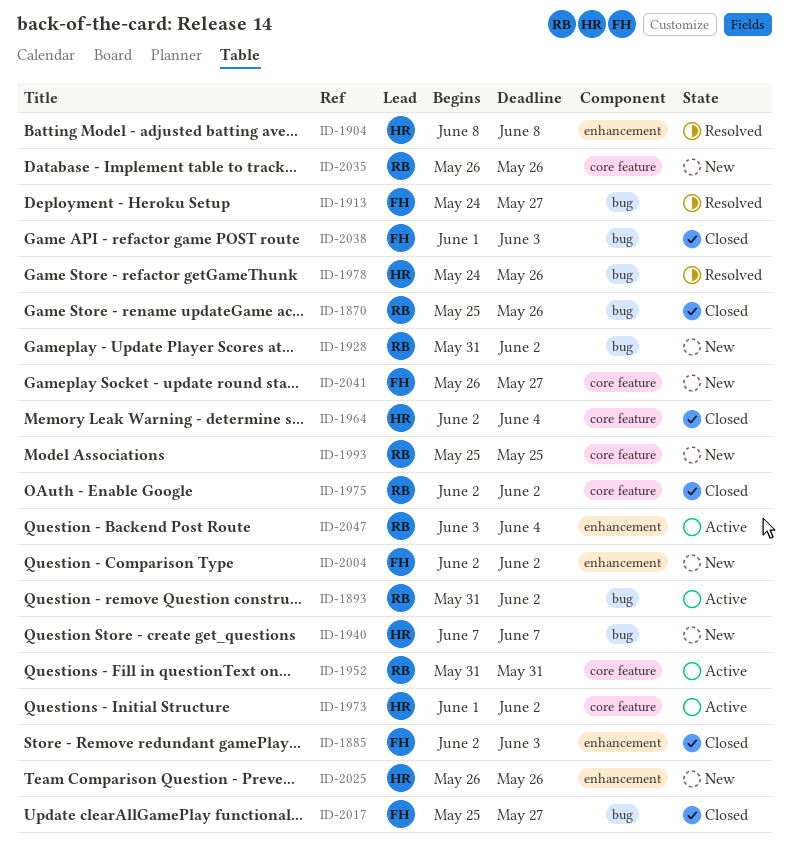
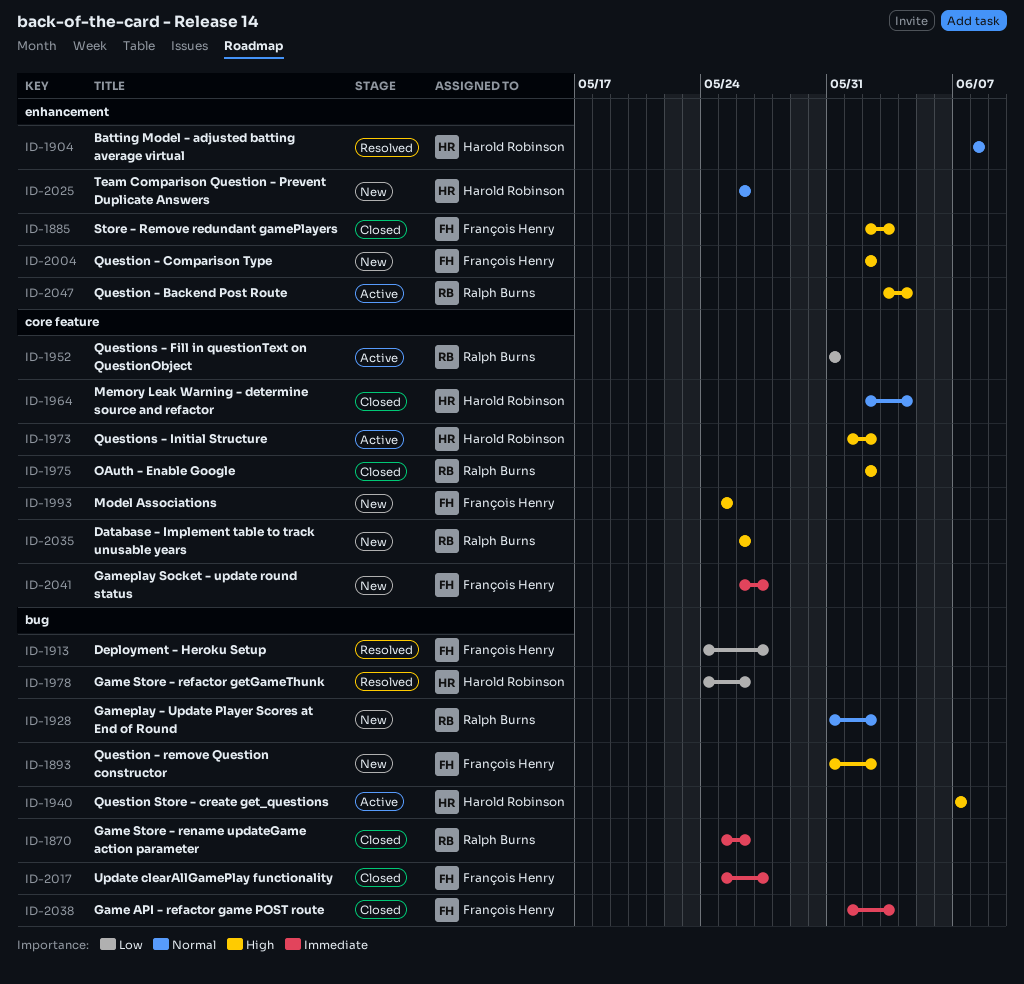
ID-1893, status: Active -> New
ID-1893, owner: Ralph Burns -> François Henry
ID-1940, status: New -> Active
ID-1993, owner: Ralph Burns -> François Henry

